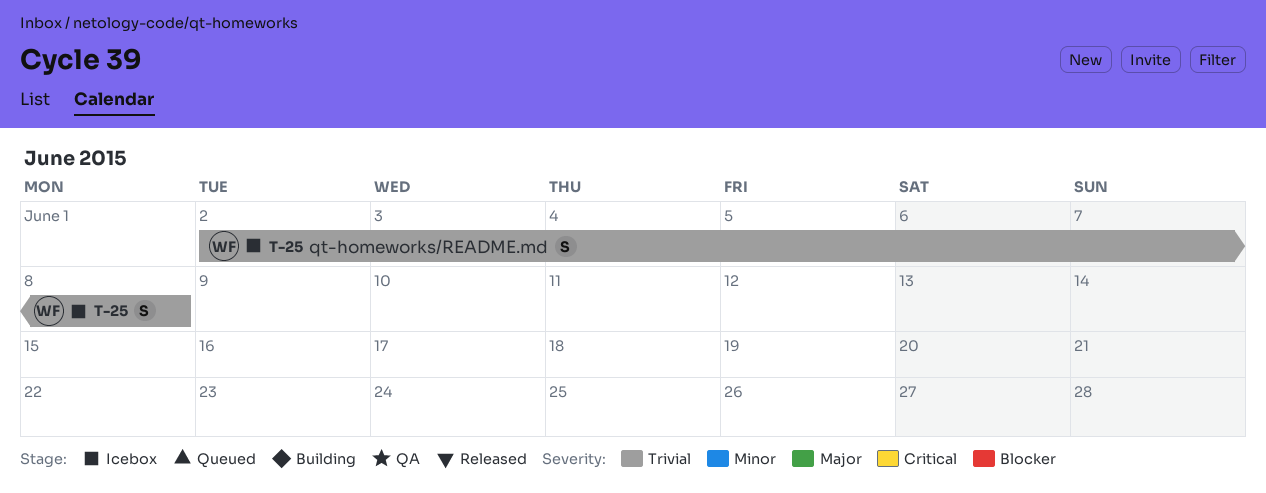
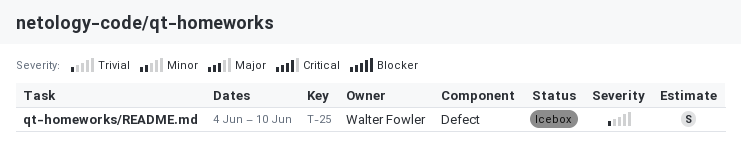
T-25, start: Jun 2 -> Jun 4
T-25, due: Jun 8 -> Jun 10

